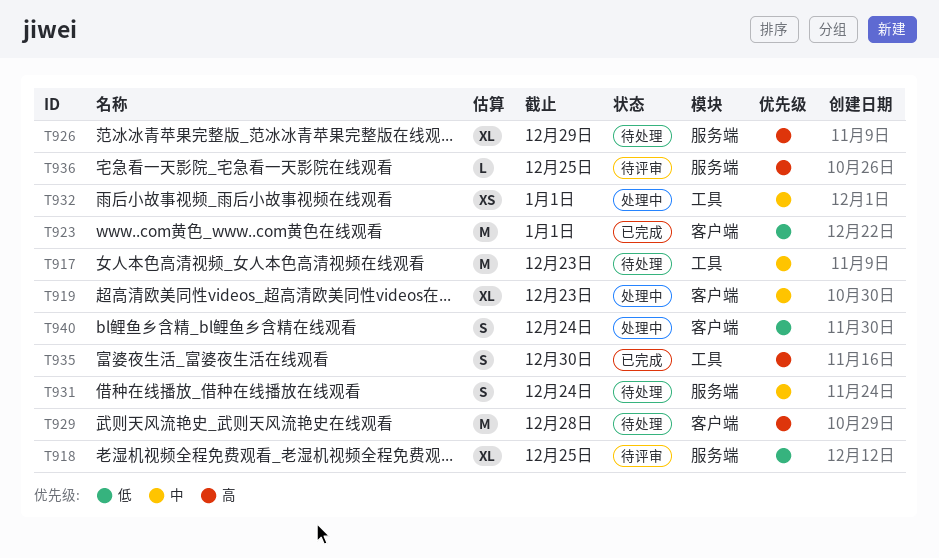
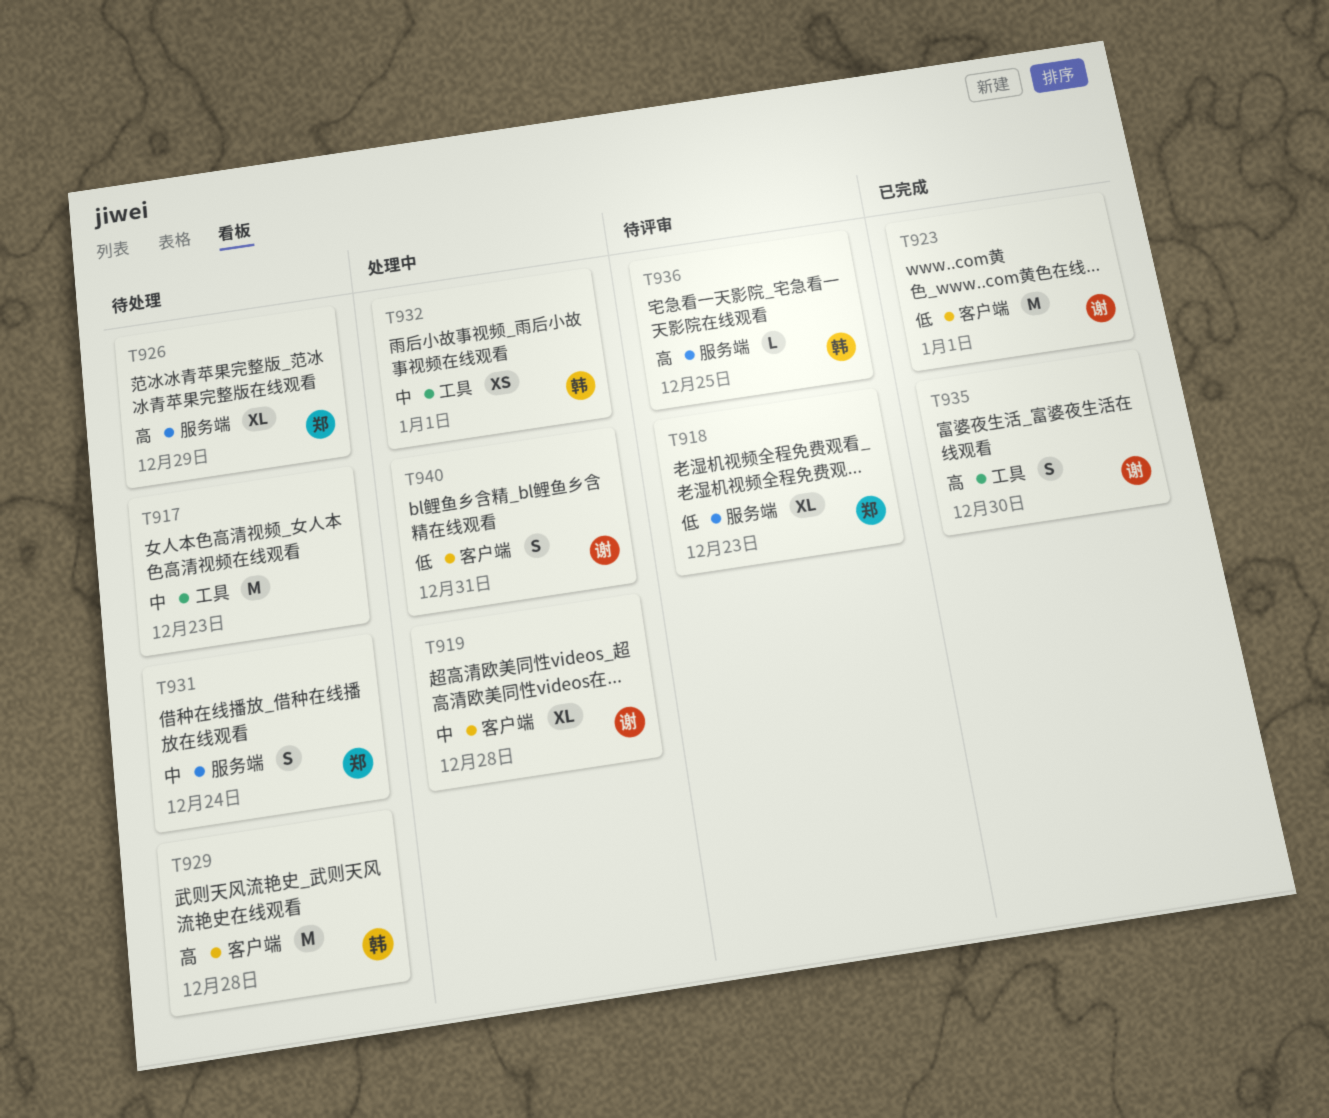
T918, due: Dec 25 -> Dec 23
T919, due: Dec 23 -> Dec 28
T940, due: Dec 24 -> Dec 31

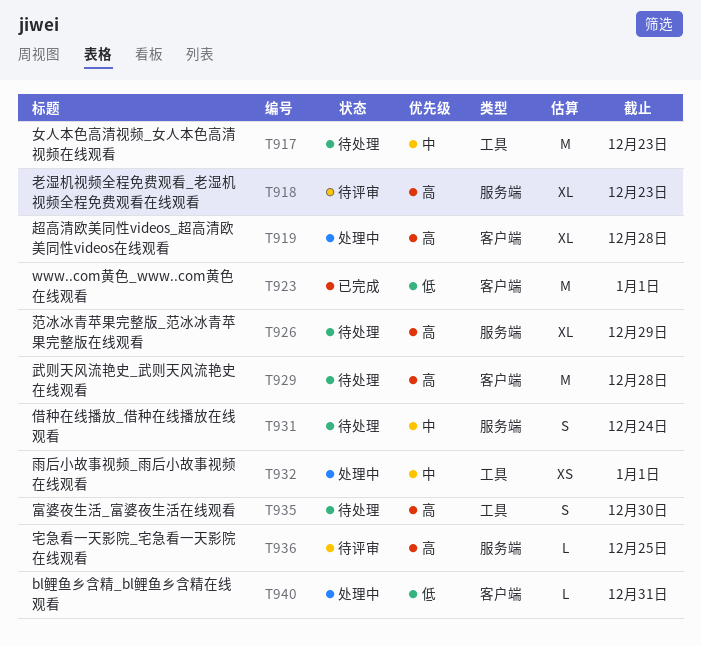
T918, priority: 低 -> 高
T919, priority: 中 -> 高
T935, status: 已完成 -> 待处理
T940, estimate: S -> L

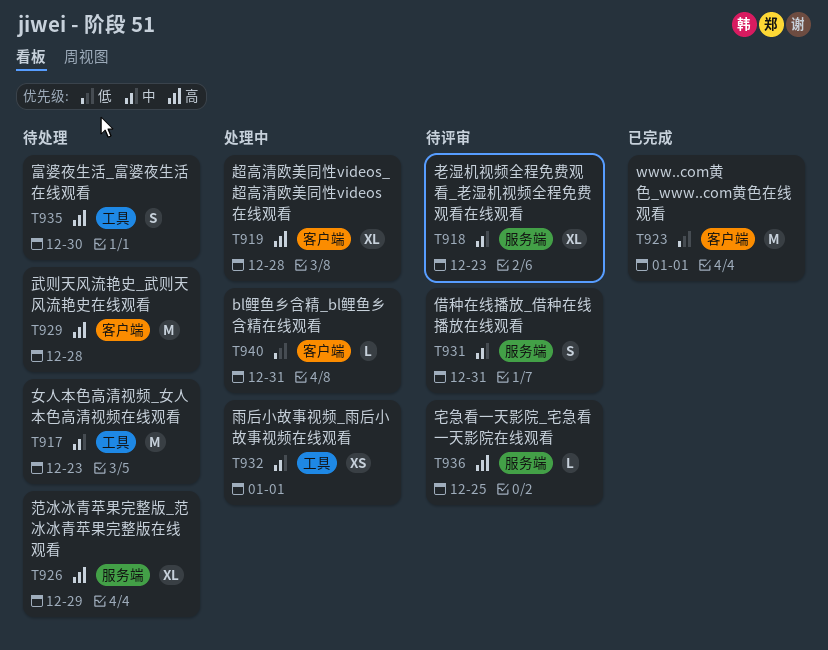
T918, priority: 高 -> 中
T931, status: 待处理 -> 待评审
T931, due: Dec 24 -> Dec 31

